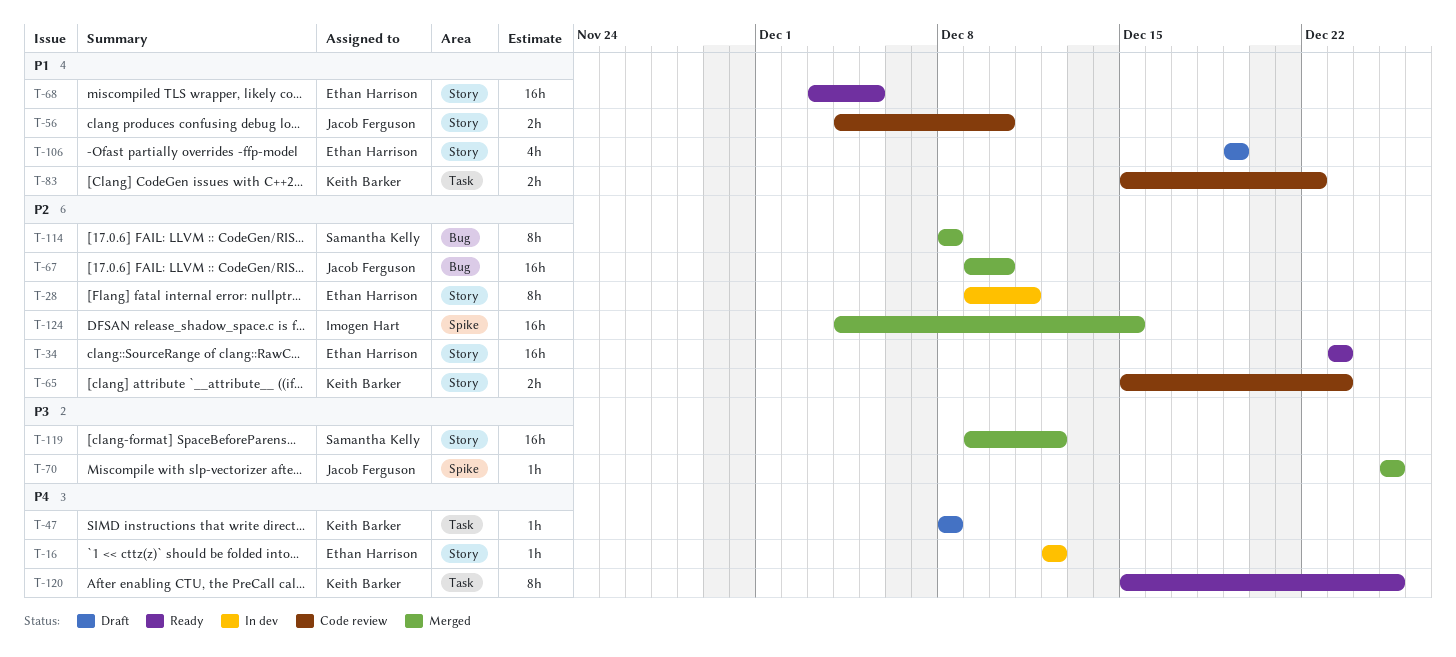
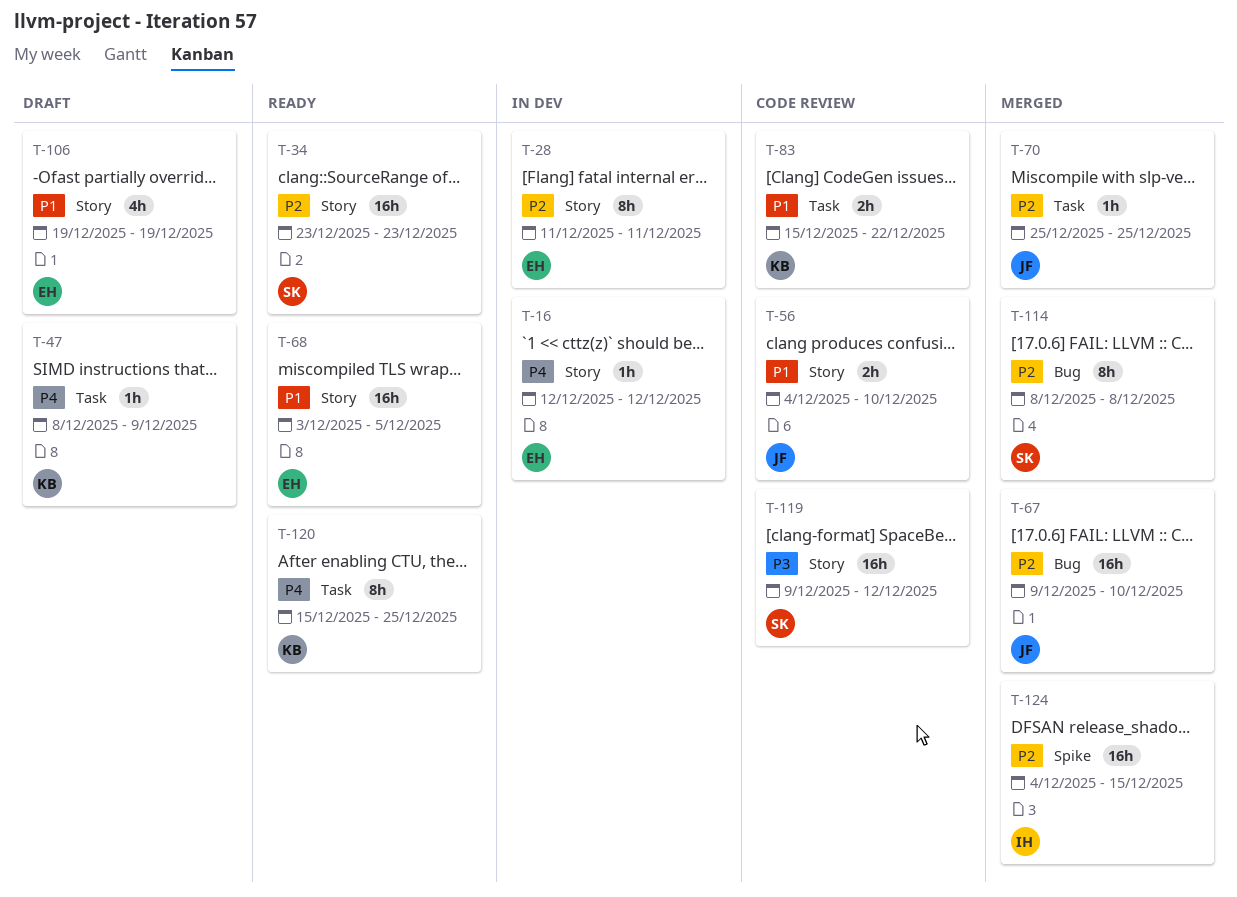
T-28, start: Dec 9 -> Dec 11
T-34, owner: Ethan Harrison -> Samantha Kelly
T-47, due: Dec 8 -> Dec 9
T-65: present -> none
T-70, priority: P3 -> P2
T-70, label: Spike -> Task
T-119, status: Merged -> Code review

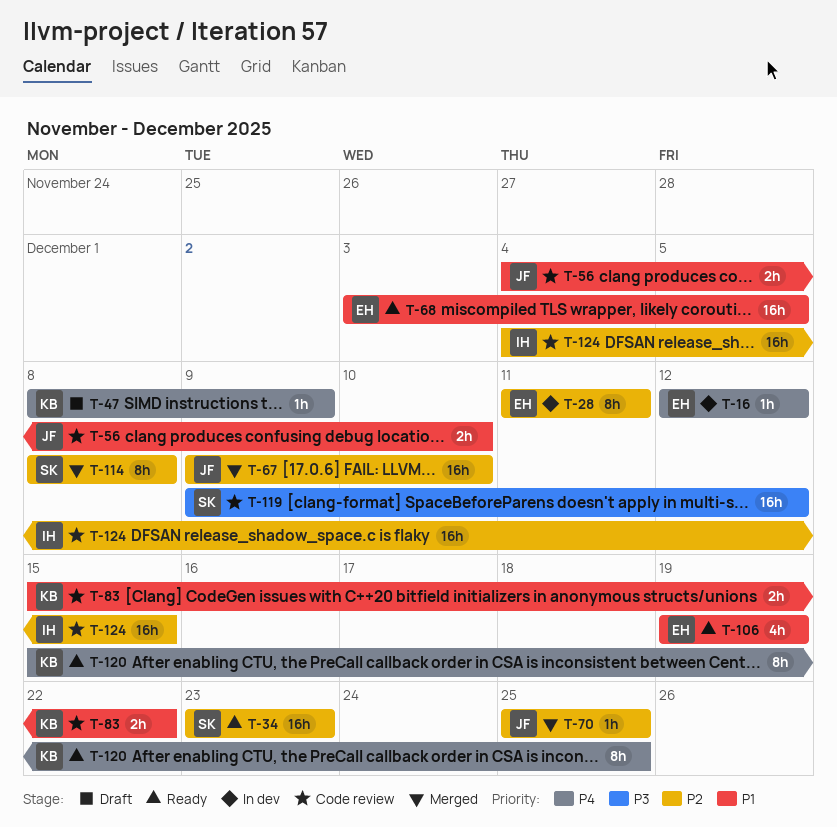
T-106, status: Draft -> Ready
T-124, status: Merged -> Code review

